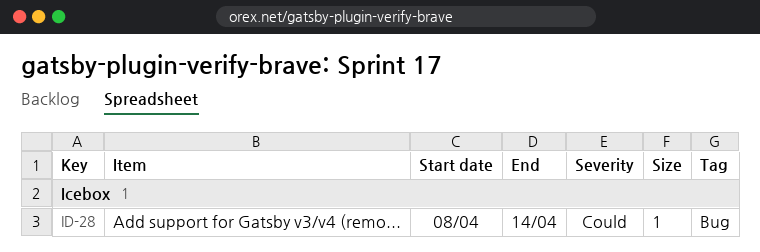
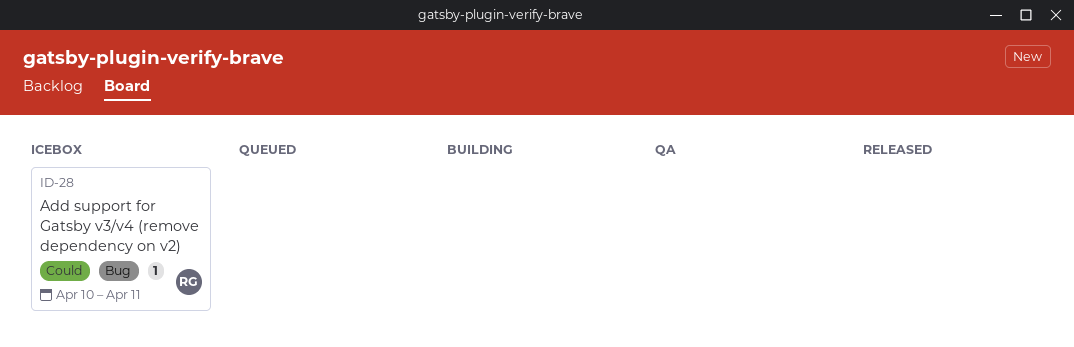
ID-28, start: Apr 8 -> Apr 10
ID-28, due: Apr 14 -> Apr 11

